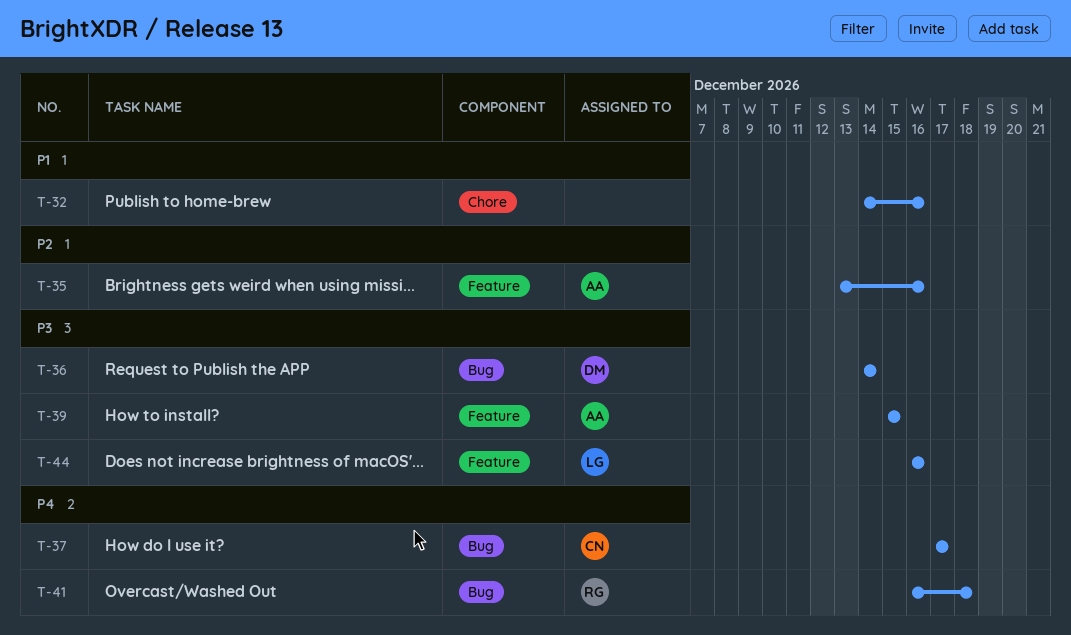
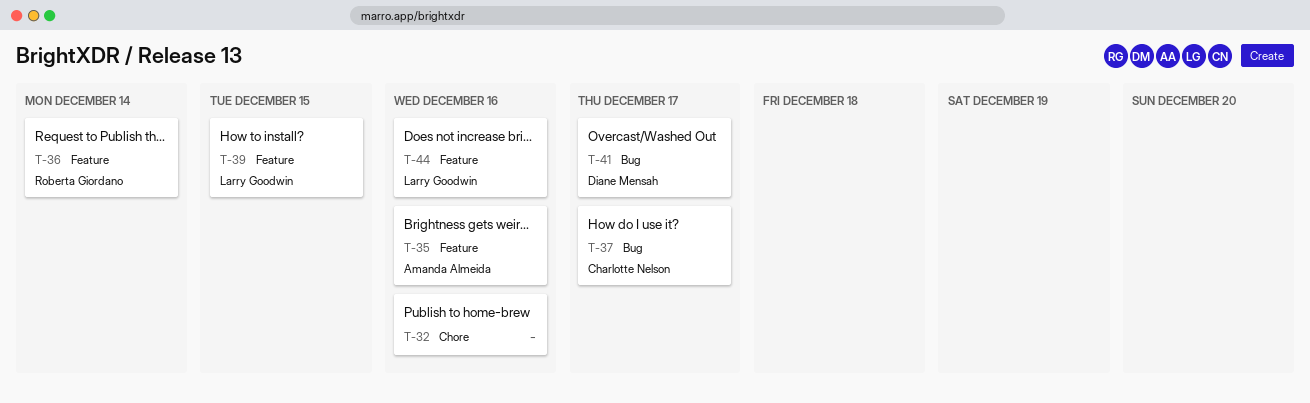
T-36, owner: Diane Mensah -> Roberta Giordano
T-36, label: Bug -> Feature
T-39, owner: Amanda Almeida -> Larry Goodwin
T-41, owner: Roberta Giordano -> Diane Mensah
T-41, due: Dec 18 -> Dec 17

